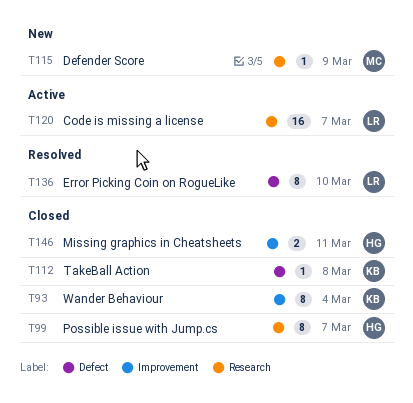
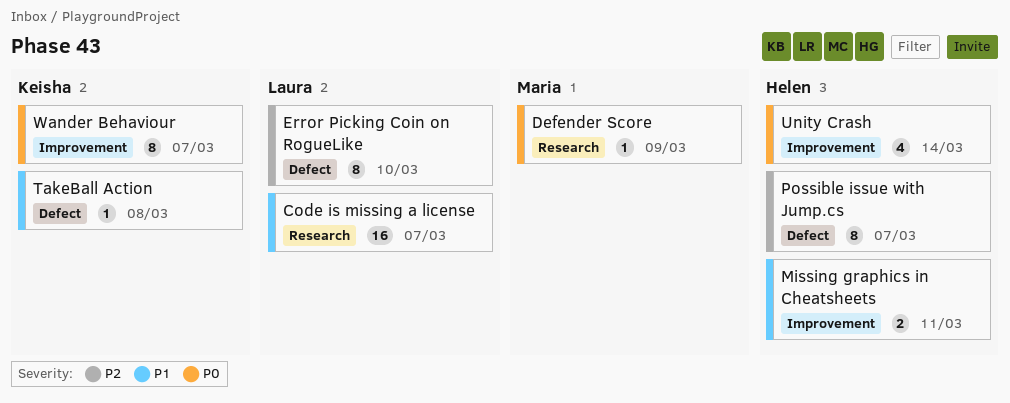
Possible issue with Jump.cs, label: Research -> Defect
Unity Crash: none -> present
Wander Behaviour, due: Mar 4 -> Mar 7

